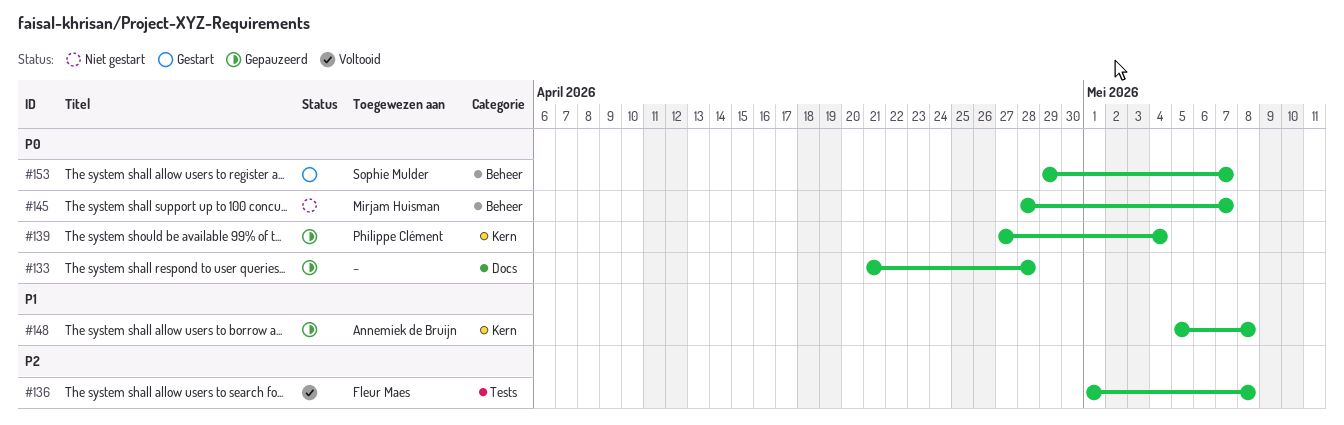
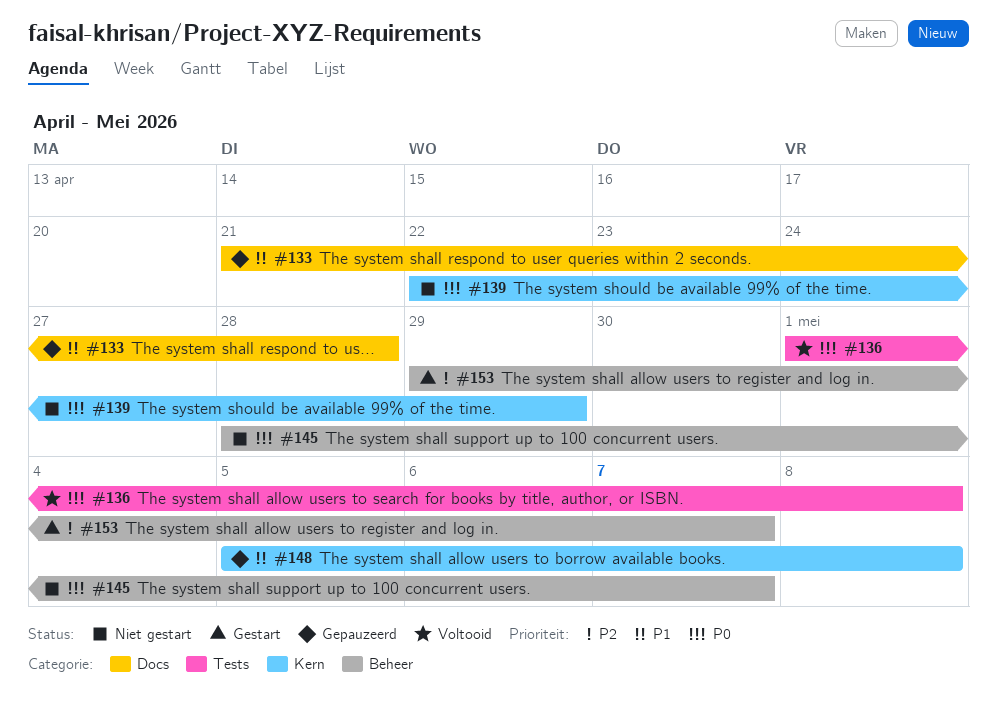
#133, priority: P0 -> P1
#136, priority: P2 -> P0
#139, status: Gepauzeerd -> Niet gestart
#139, start: Apr 27 -> Apr 22
#139, due: May 4 -> Apr 29
#153, priority: P0 -> P2

